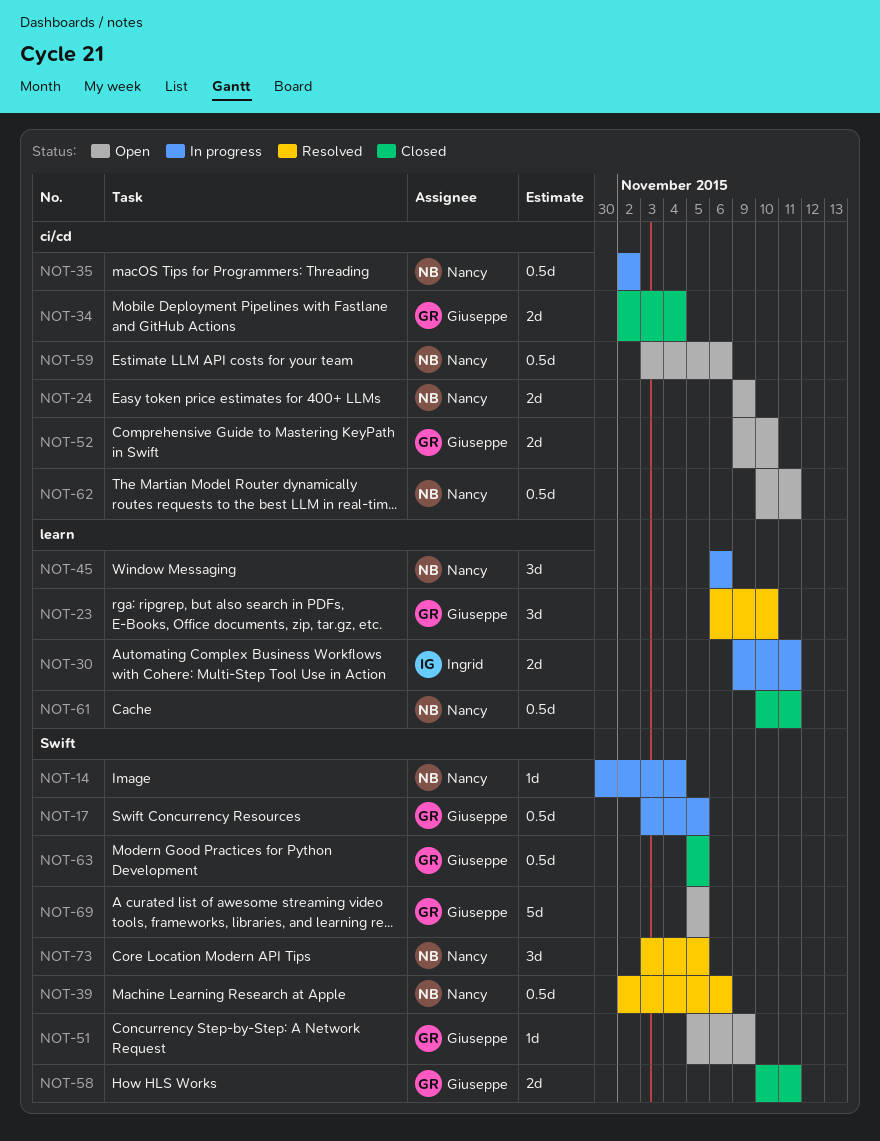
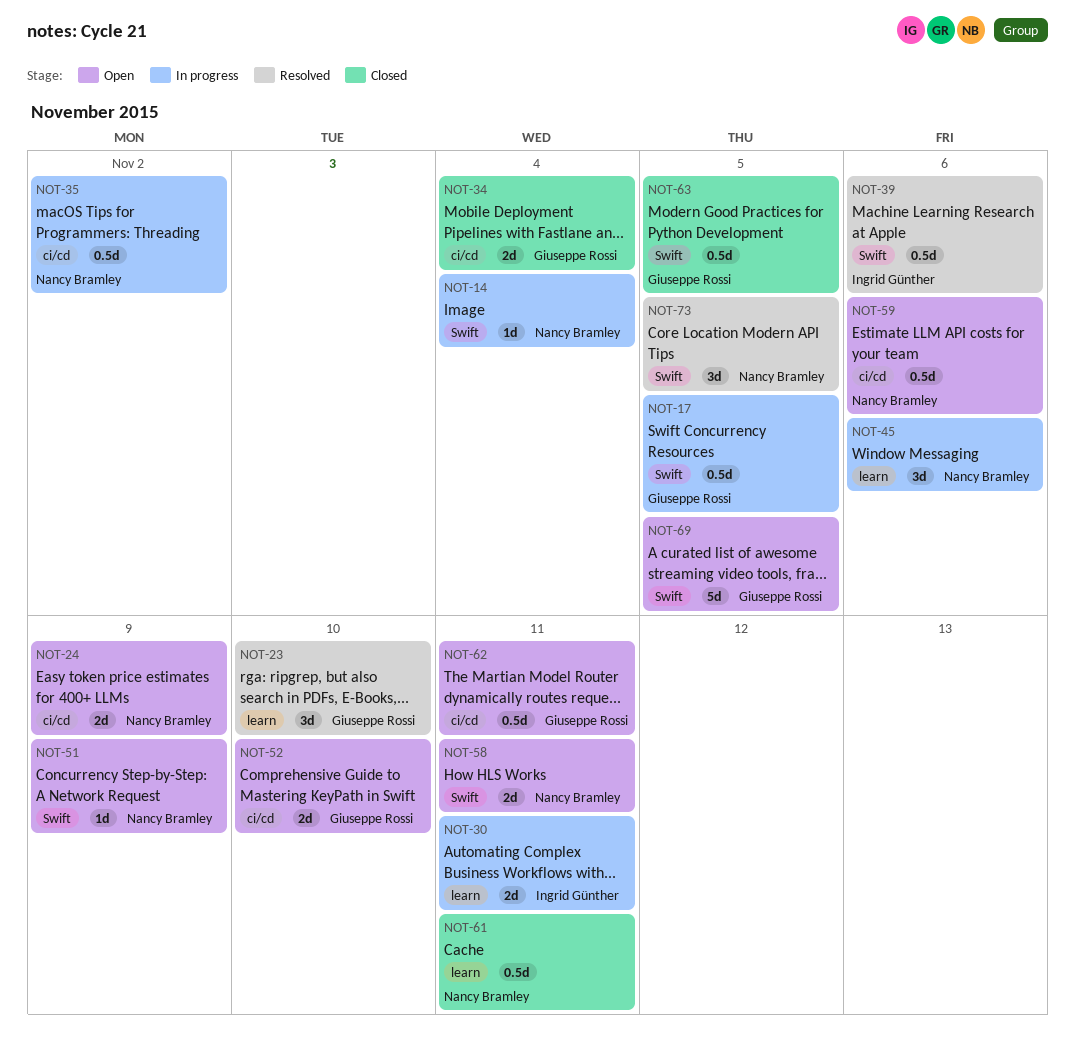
NOT-39, owner: Nancy Bramley -> Ingrid Günther
NOT-51, owner: Giuseppe Rossi -> Nancy Bramley
NOT-58, status: Closed -> Open
NOT-58, owner: Giuseppe Rossi -> Nancy Bramley
NOT-62, owner: Nancy Bramley -> Giuseppe Rossi

